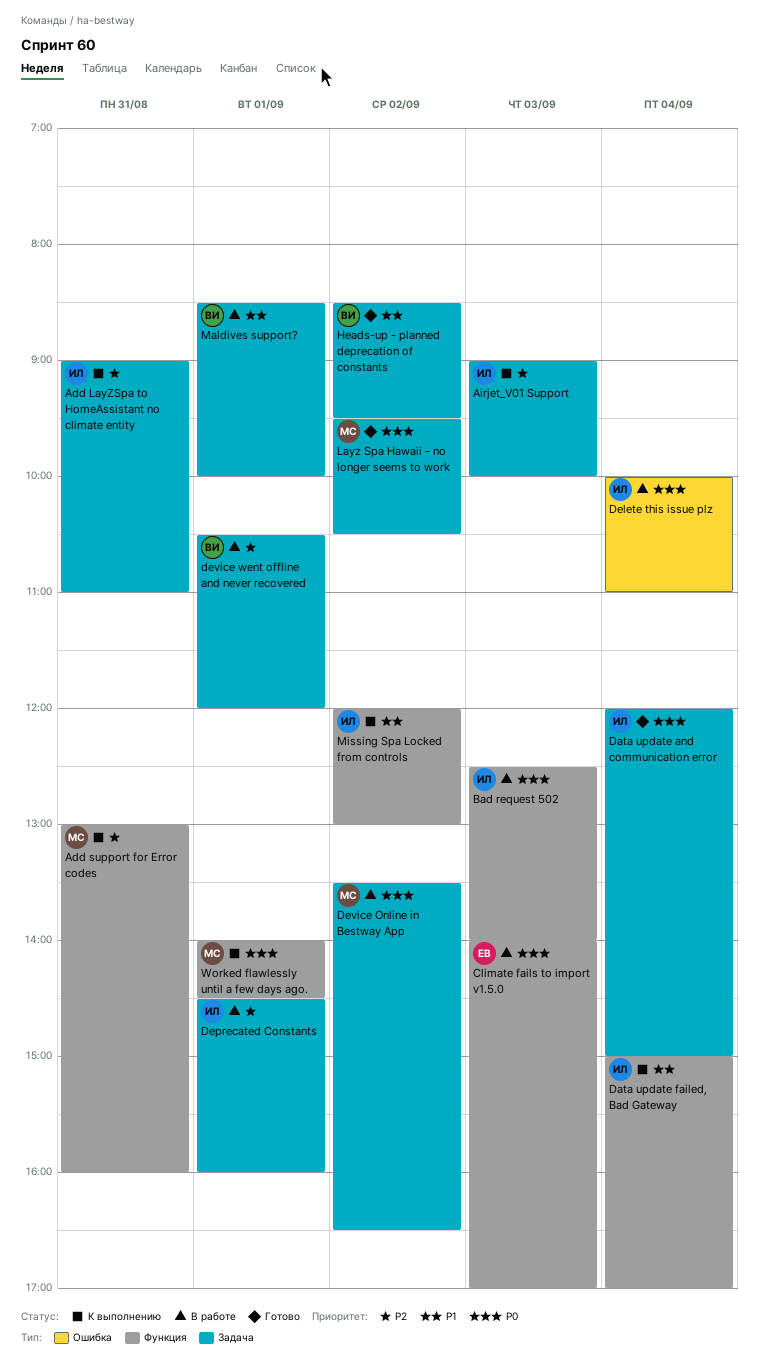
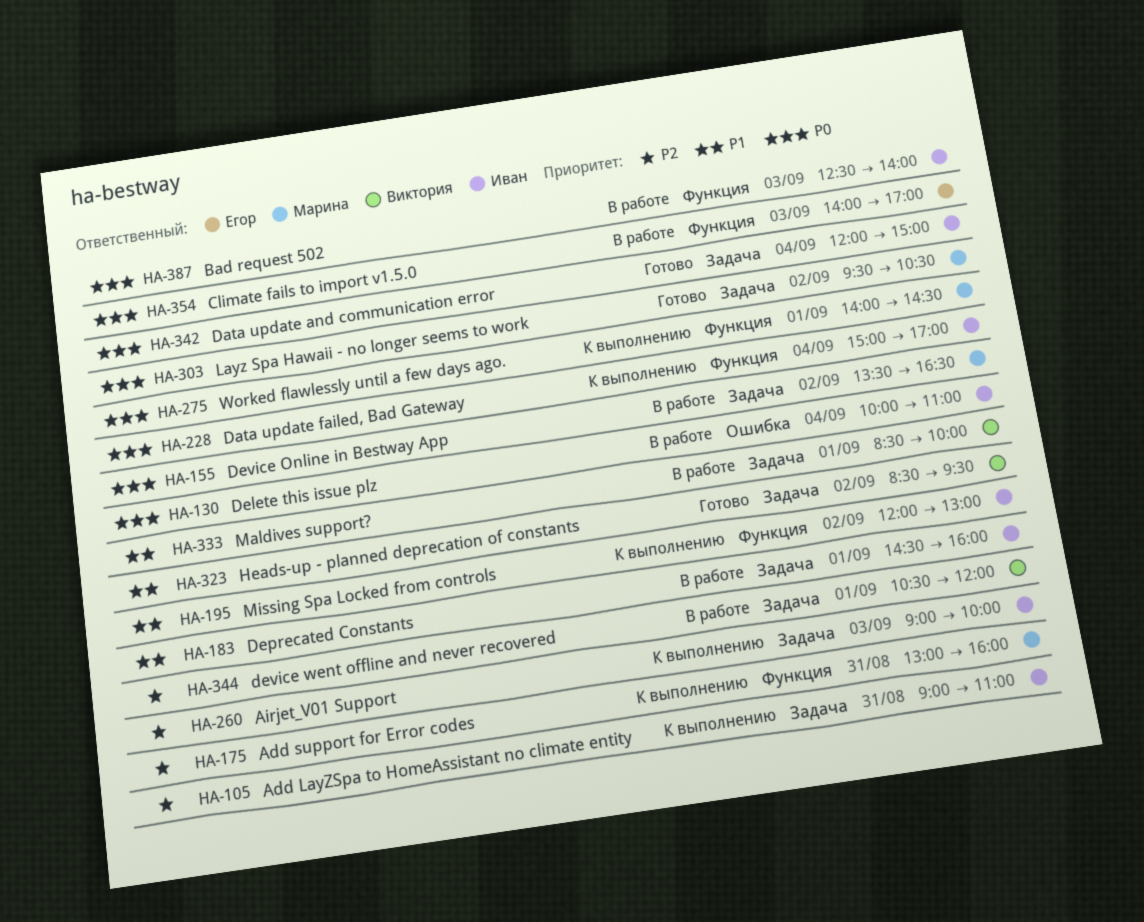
Data update failed, Bad Gateway, priority: P1 -> P0
Deprecated Constants, priority: P2 -> P1

